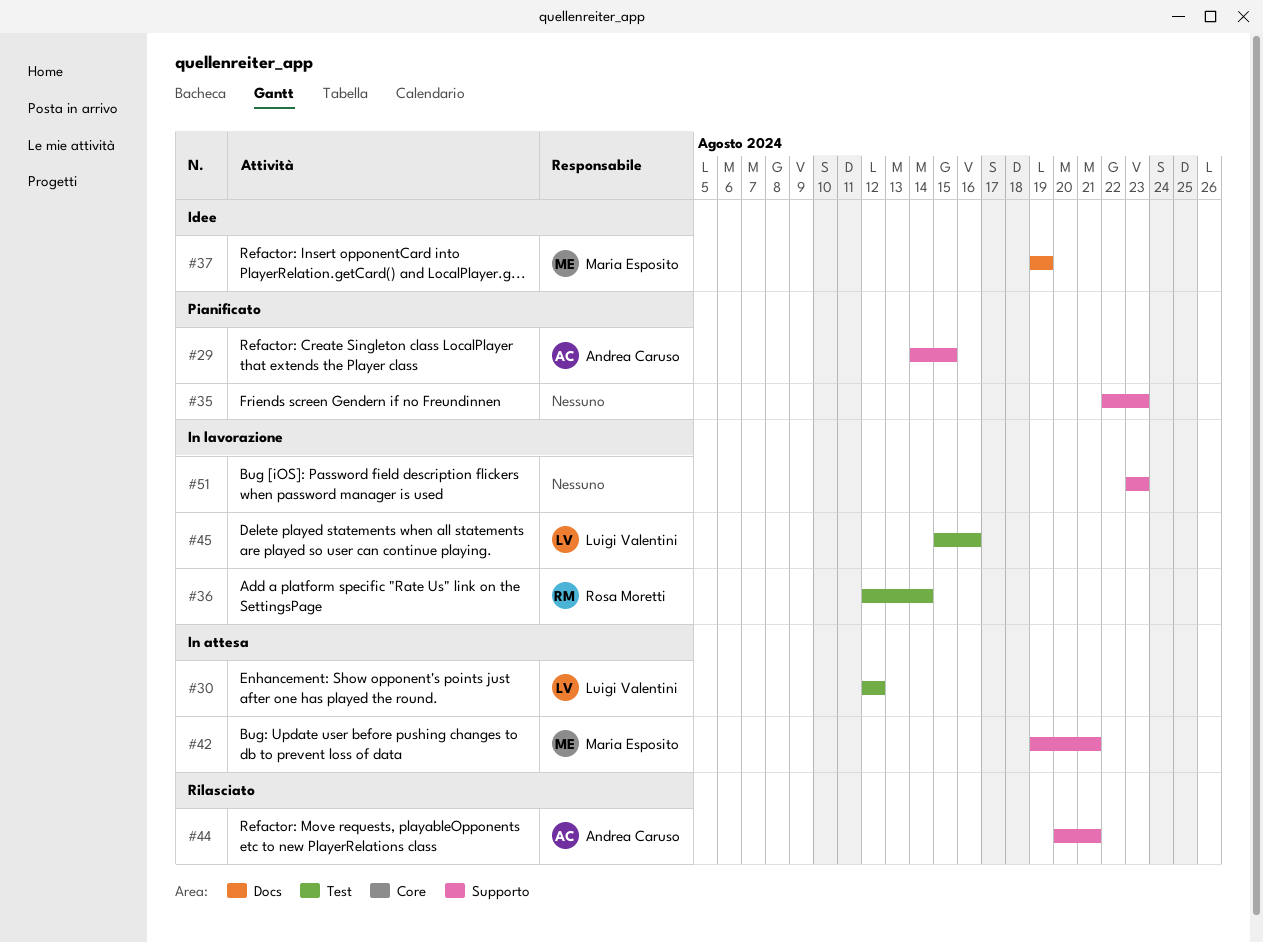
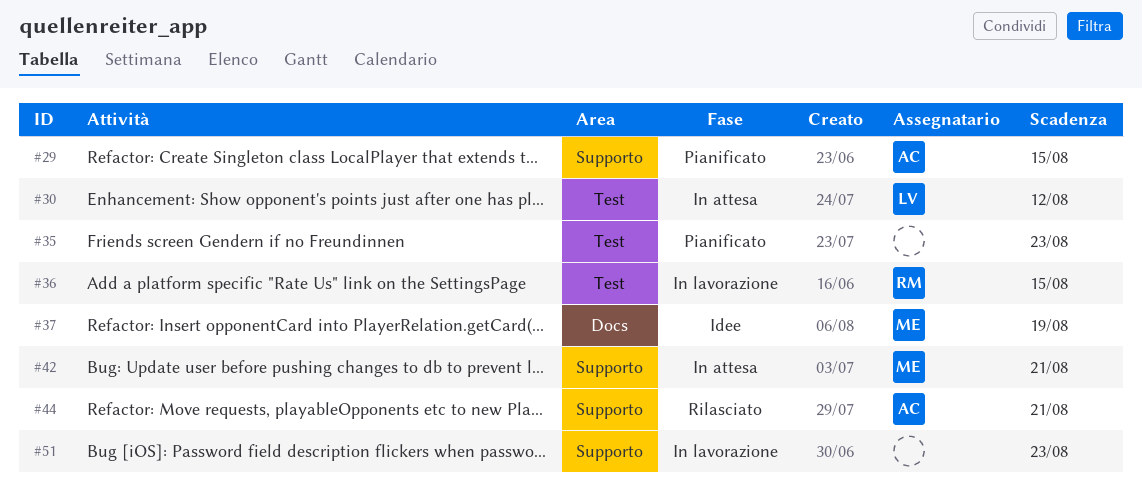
#35, label: Supporto -> Test
#36, due: Aug 14 -> Aug 15
#45: present -> none

